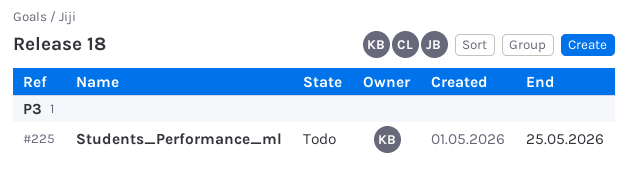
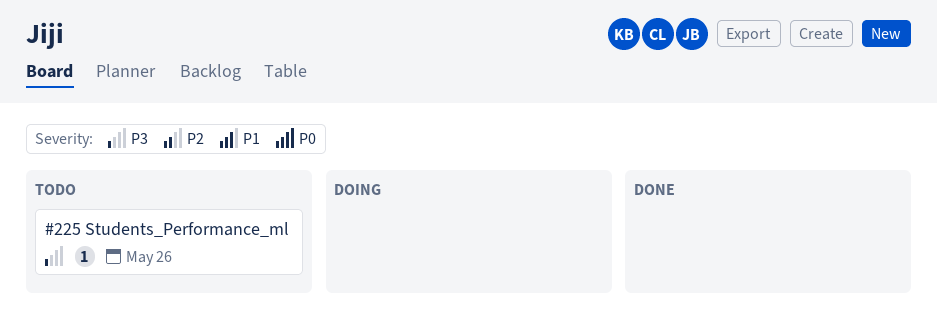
#225, due: May 25 -> May 26

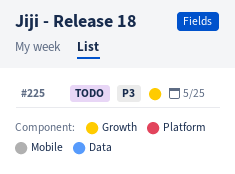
#225, due: May 26 -> May 25

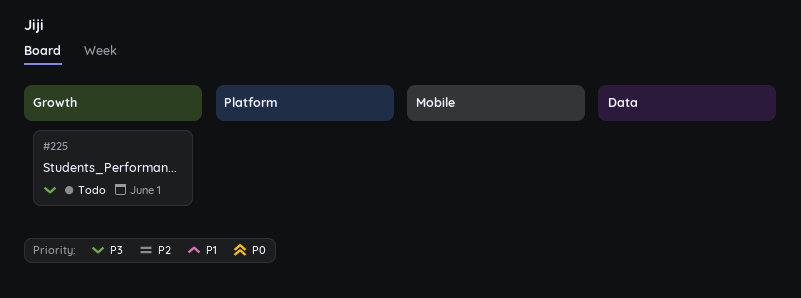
#225, due: May 25 -> Jun 1

